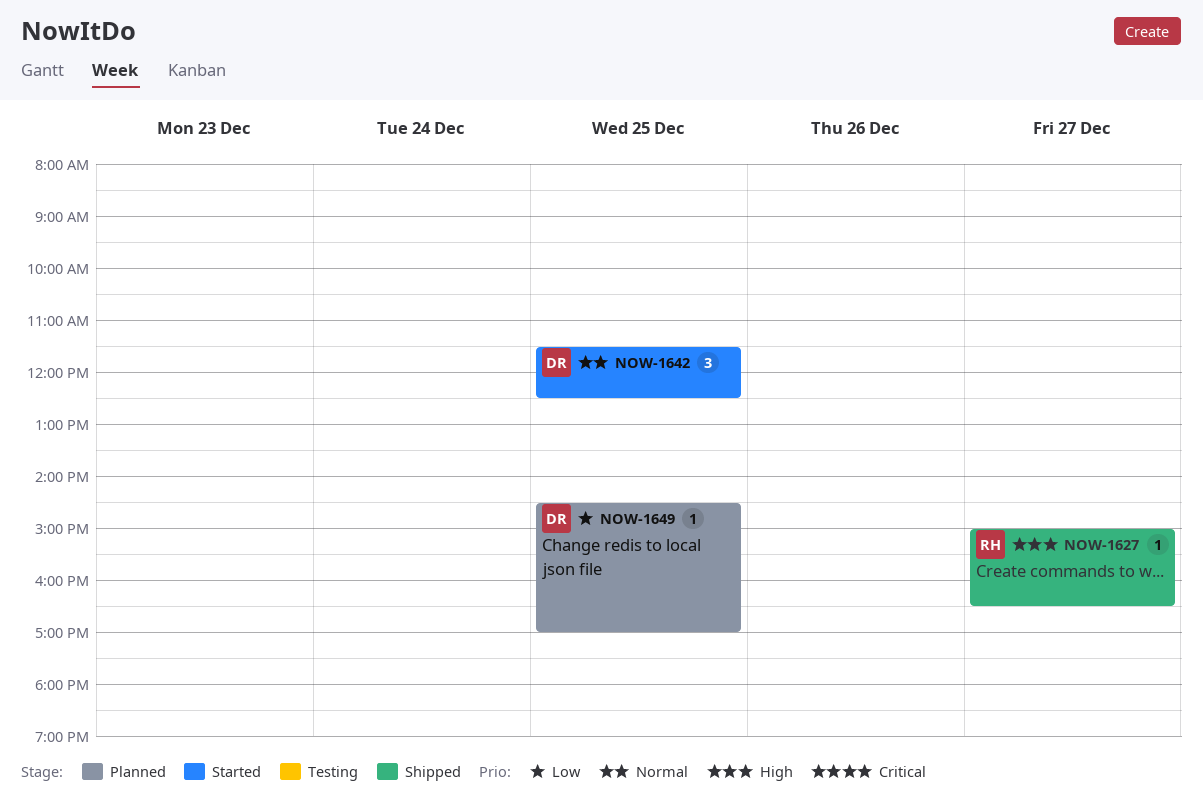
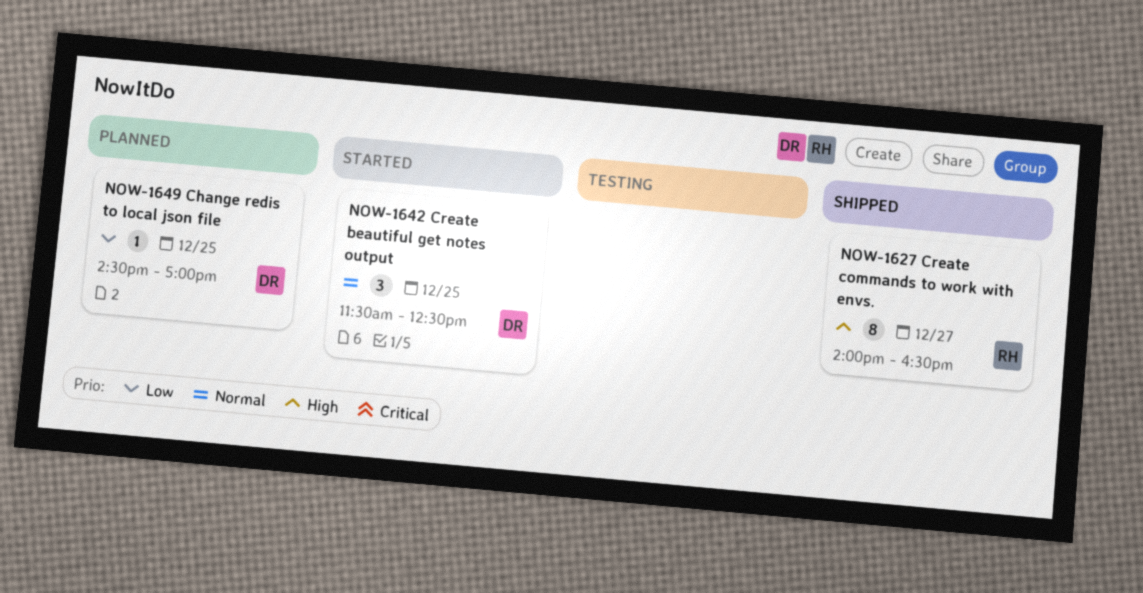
NOW-1627, estimate: 1 -> 8
NOW-1627, begins: 15:00 -> 14:00

